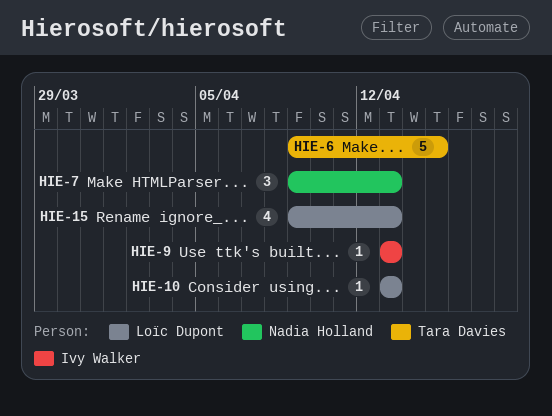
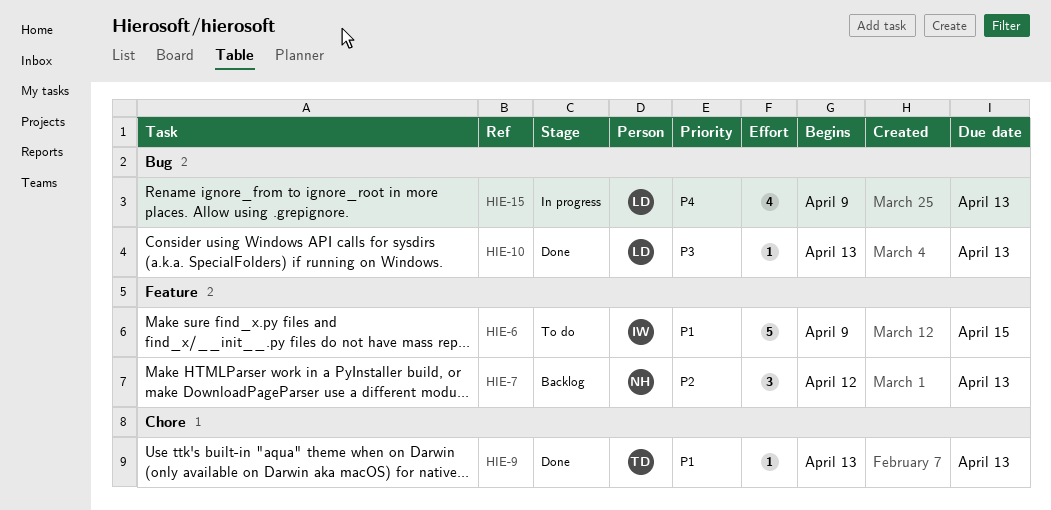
HIE-6, owner: Tara Davies -> Ivy Walker
HIE-7, start: Apr 9 -> Apr 12
HIE-9, owner: Ivy Walker -> Tara Davies

